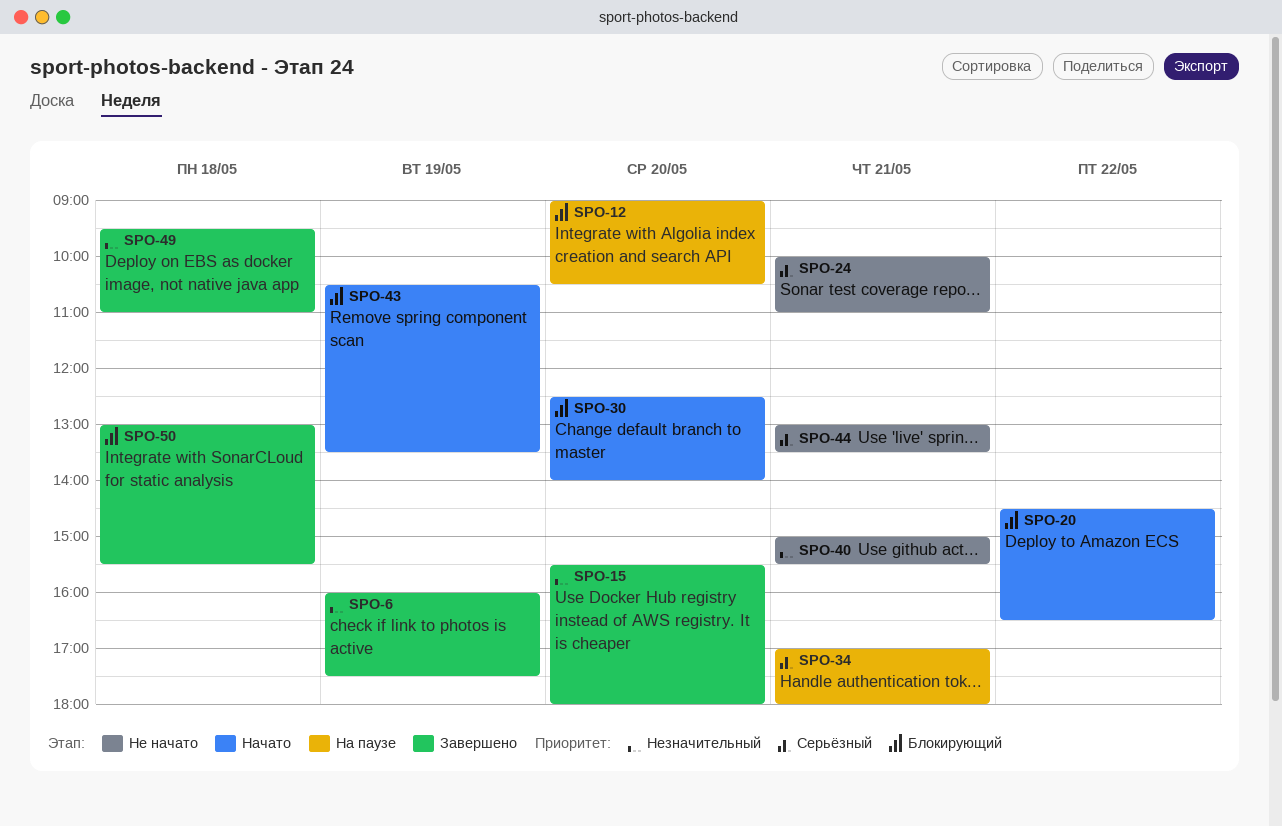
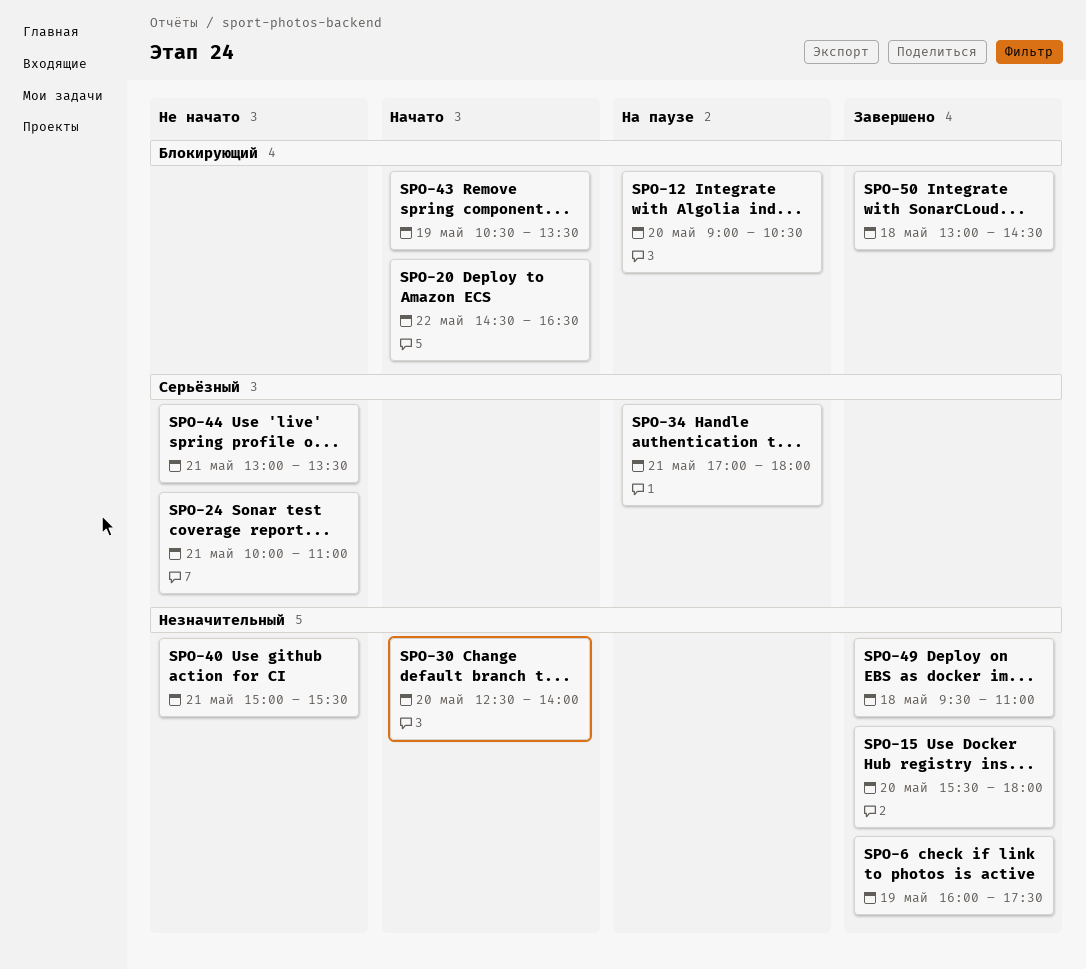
SPO-30, priority: Блокирующий -> Незначительный
SPO-50, ends: 15:30 -> 14:30

